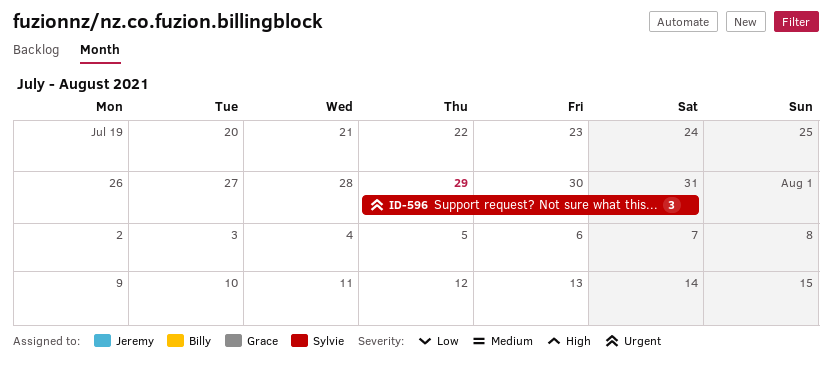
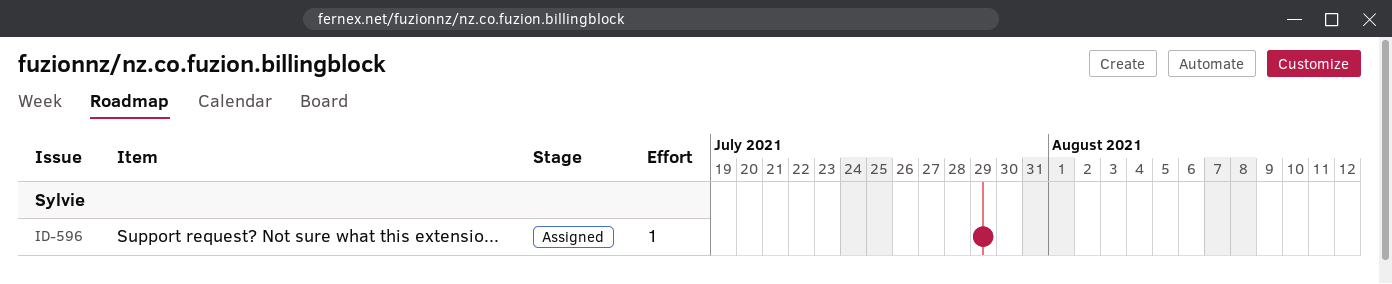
ID-596, estimate: 3 -> 1
ID-596, due: Jul 31 -> Jul 29

